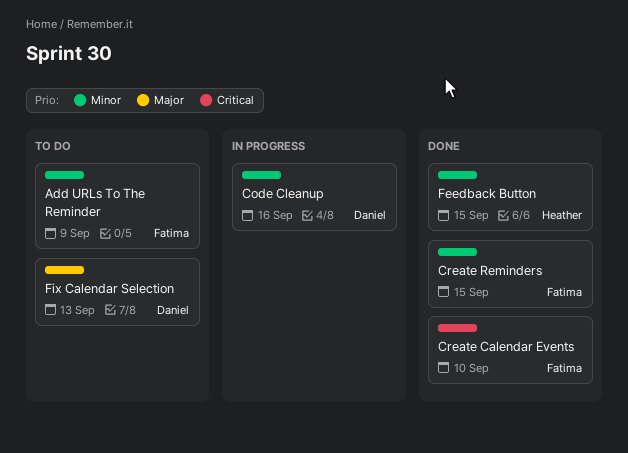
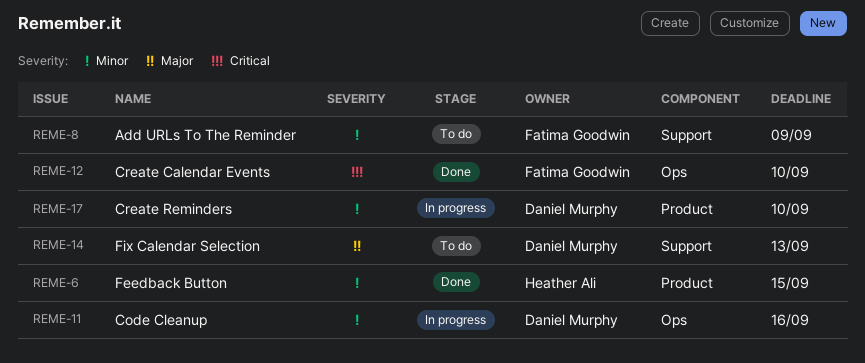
Create Reminders, status: Done -> In progress
Create Reminders, owner: Fatima Goodwin -> Daniel Murphy
Create Reminders, due: Sep 15 -> Sep 10

